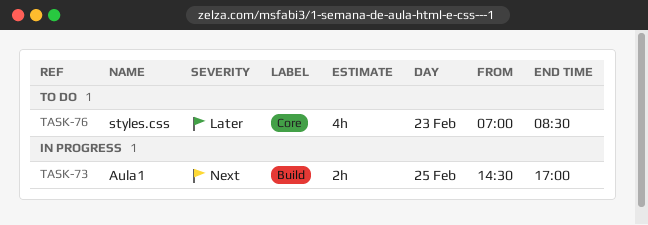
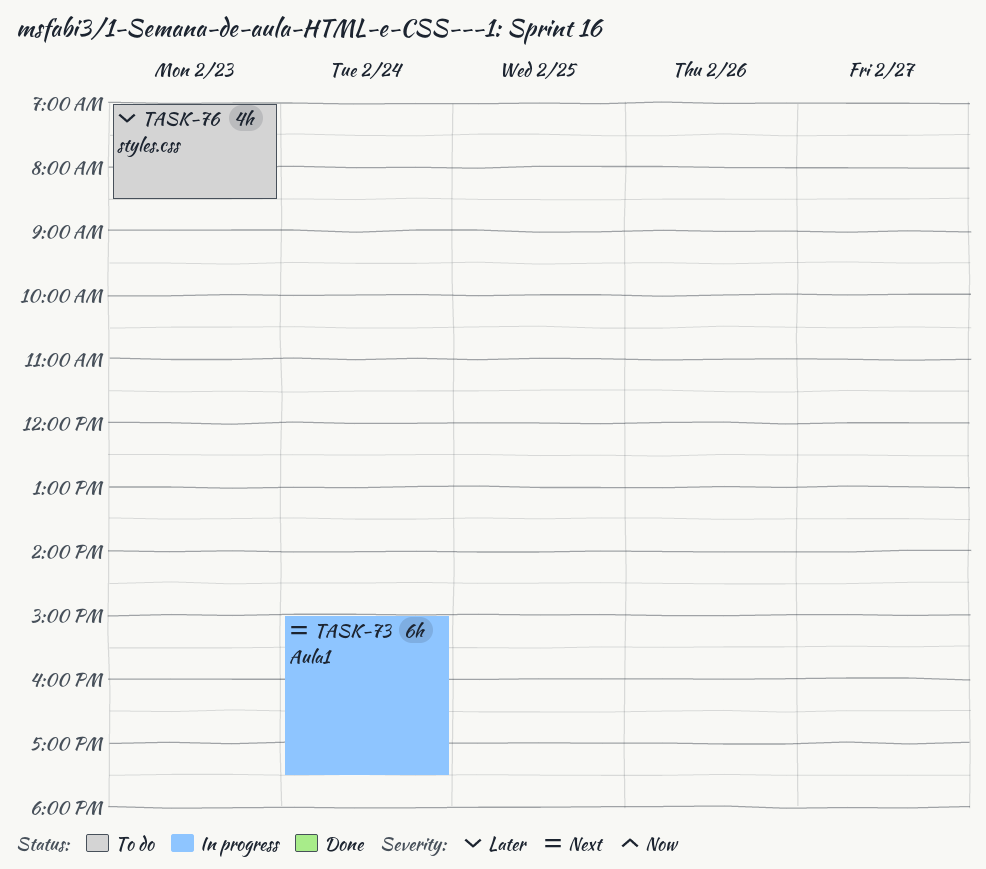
TASK-73, estimate: 2h -> 6h
TASK-73, day: Feb 25 -> Feb 24
TASK-73, begins: 14:30 -> 15:00
TASK-73, ends: 17:00 -> 17:30

